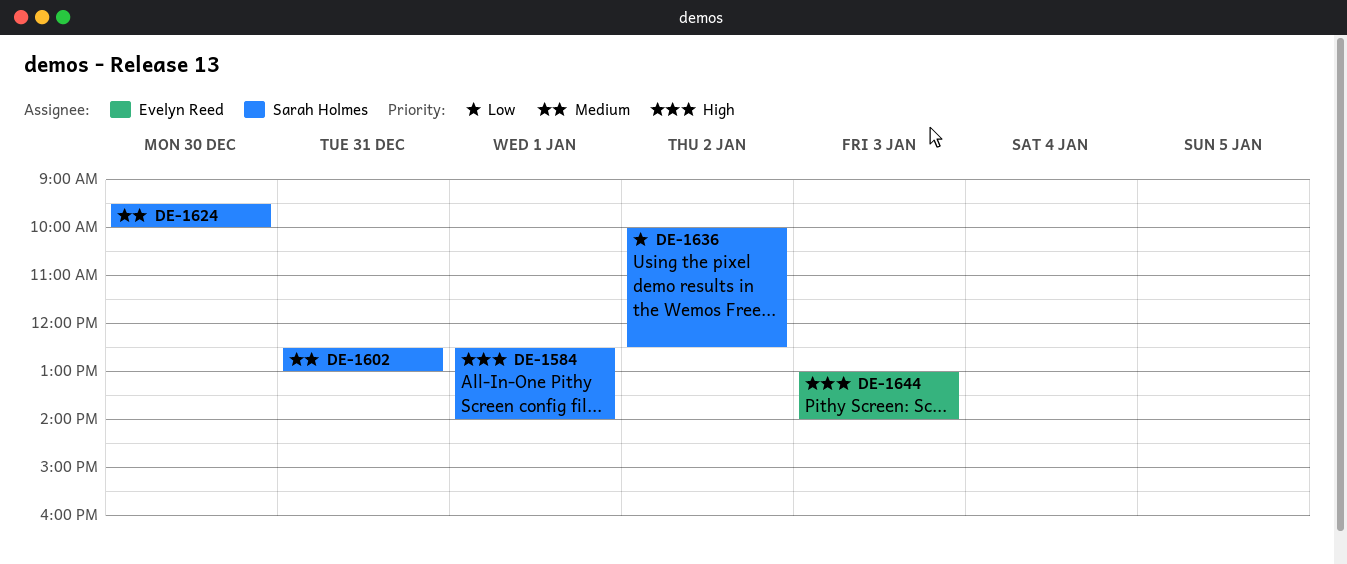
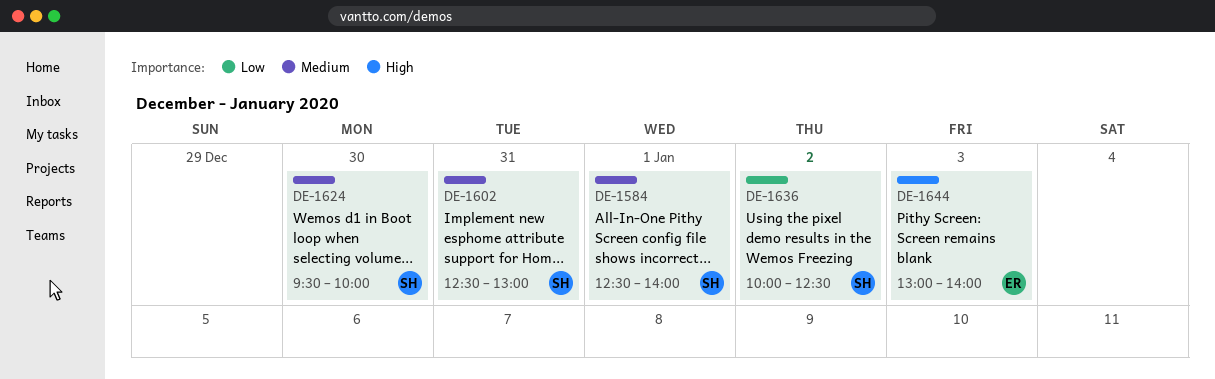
DE-1584, priority: High -> Medium

